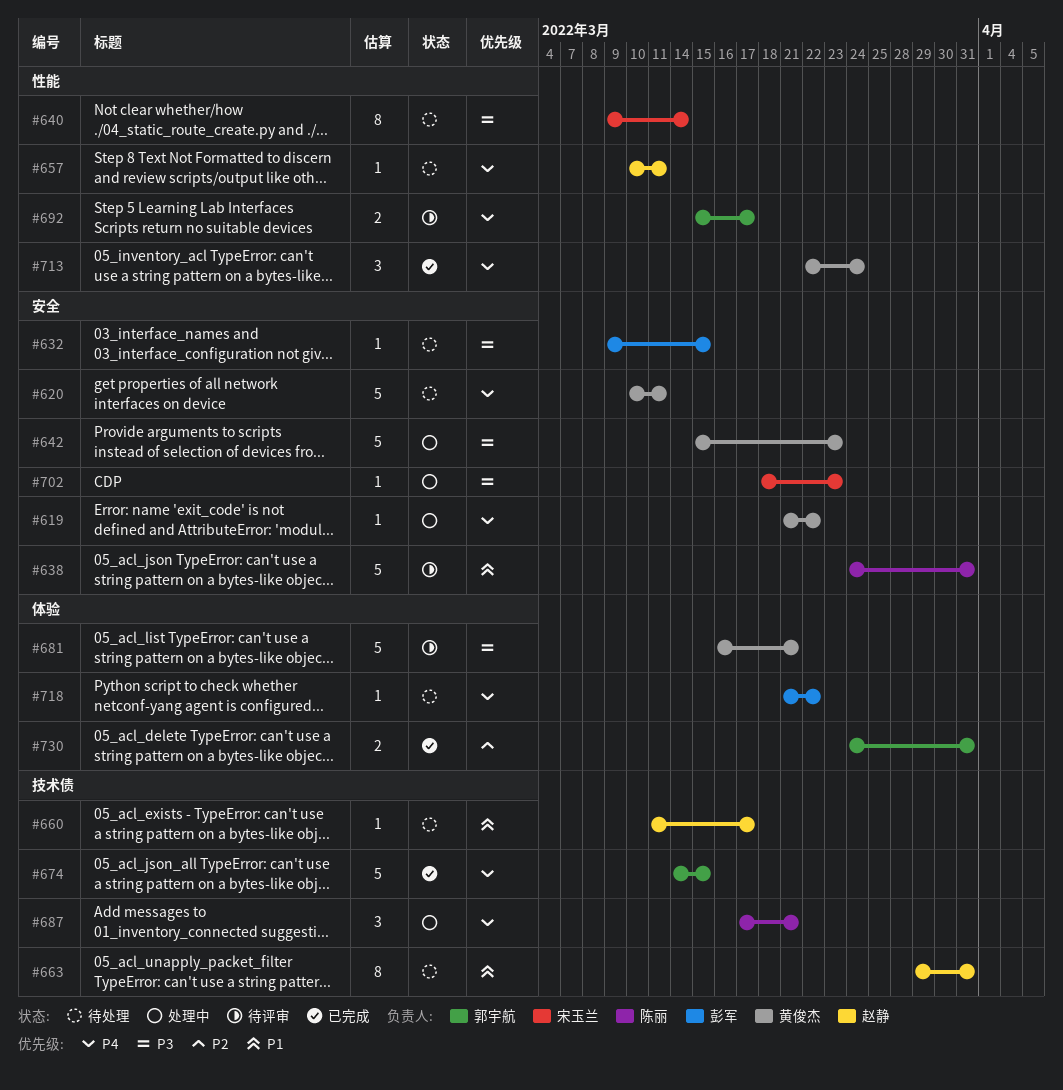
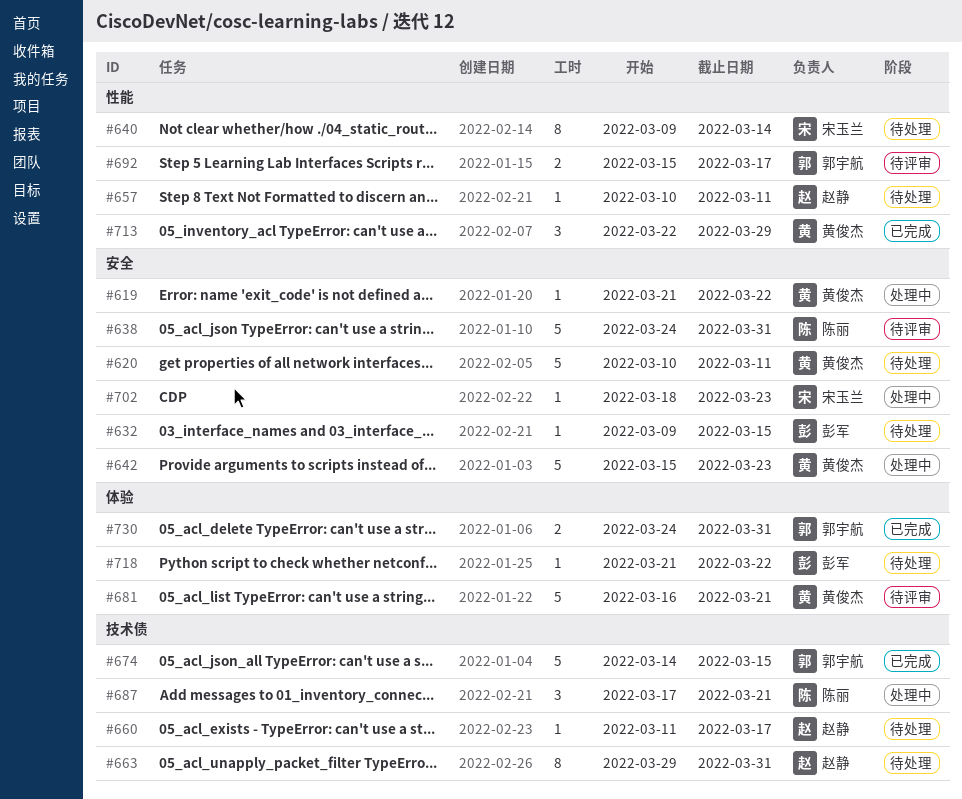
#713, due: Mar 24 -> Mar 29

